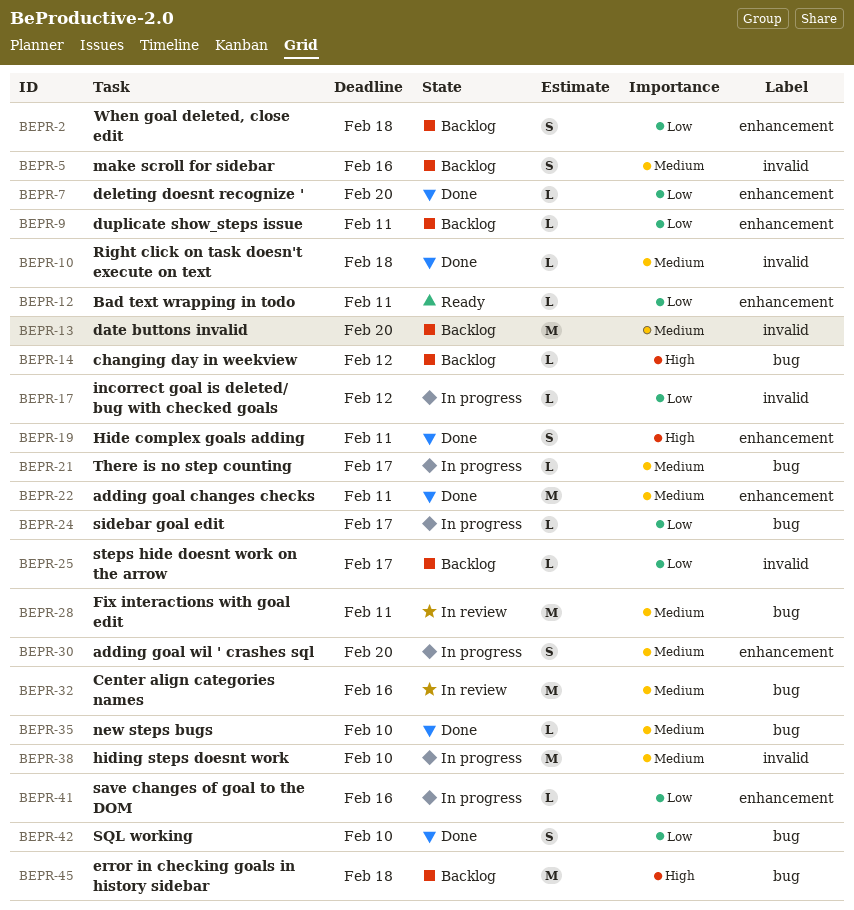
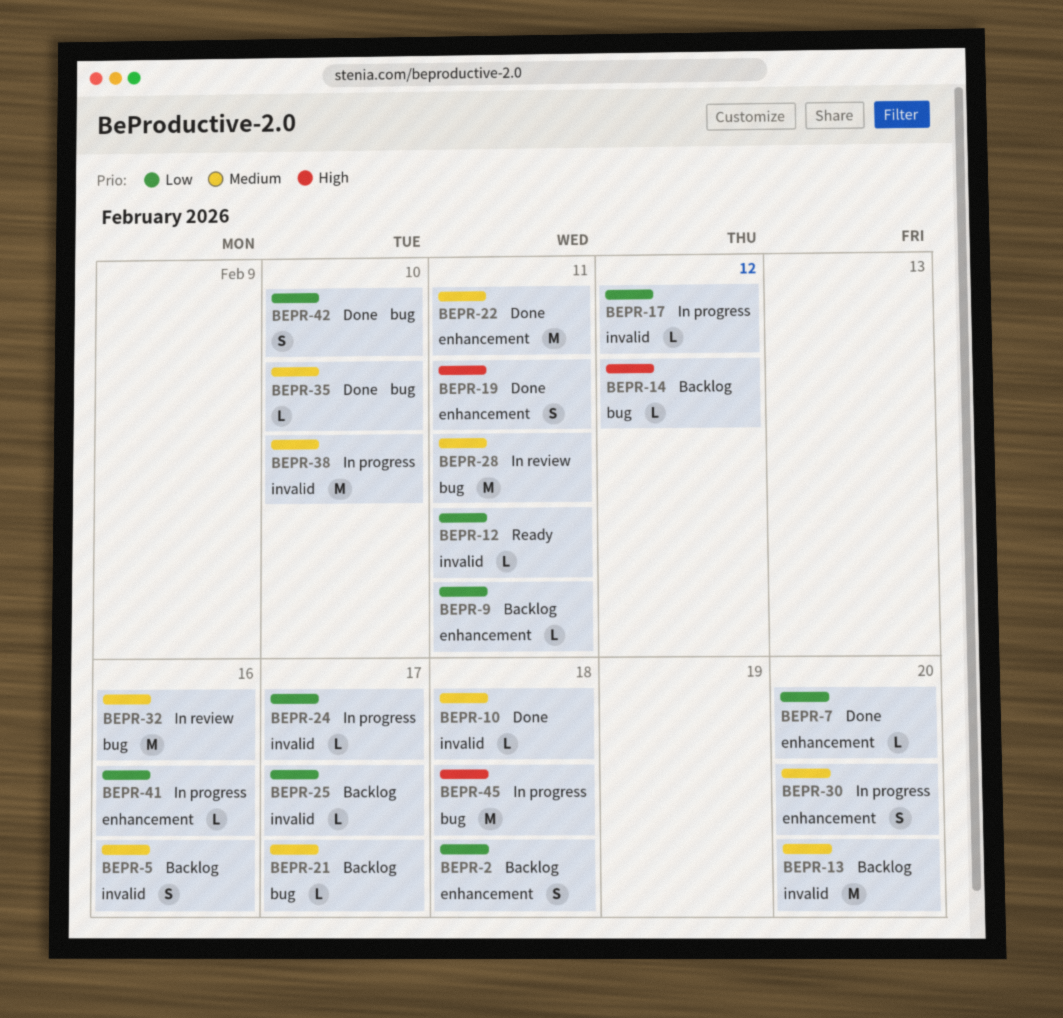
BEPR-12, label: enhancement -> invalid
BEPR-21, status: In progress -> Backlog
BEPR-24, label: bug -> invalid
BEPR-45, status: Backlog -> In progress

